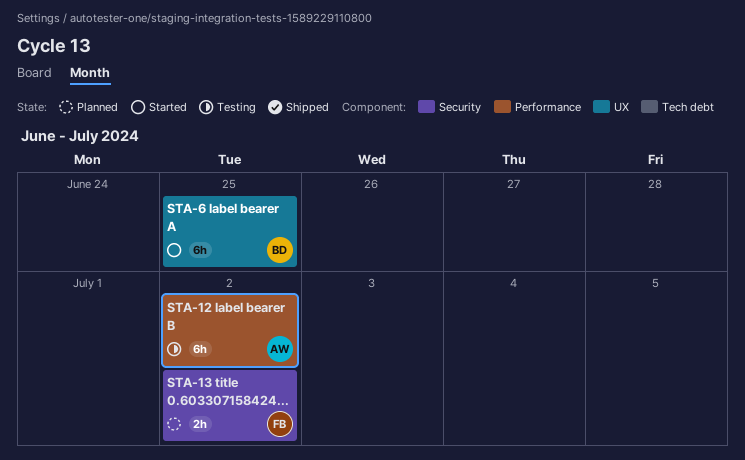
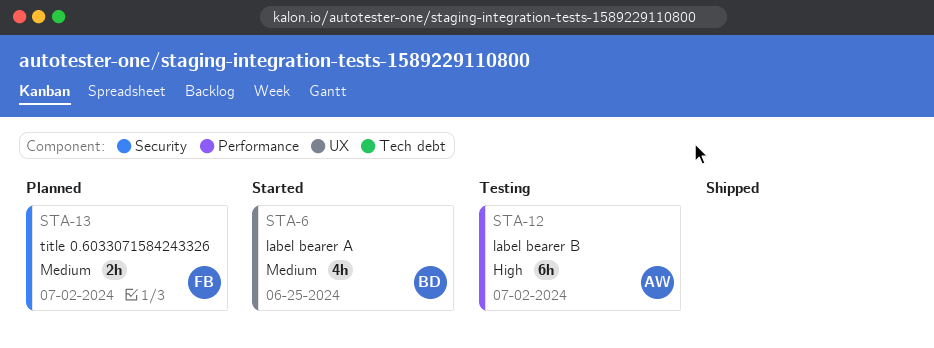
STA-6, estimate: 6h -> 4h

